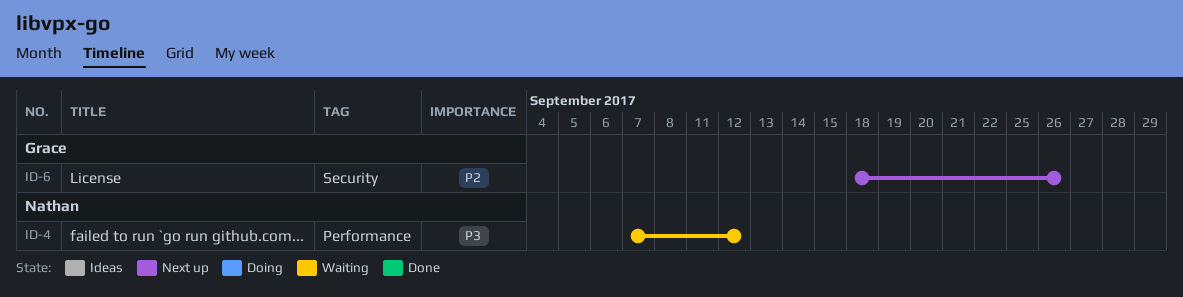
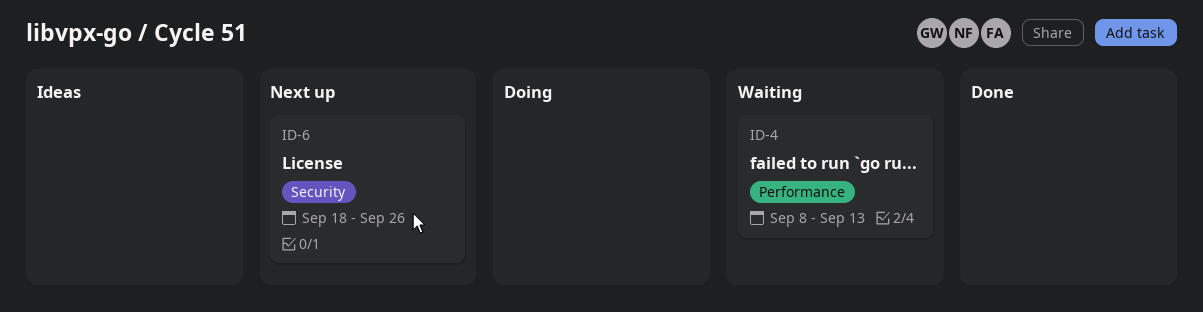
ID-4, start: Sep 7 -> Sep 8
ID-4, due: Sep 12 -> Sep 13

